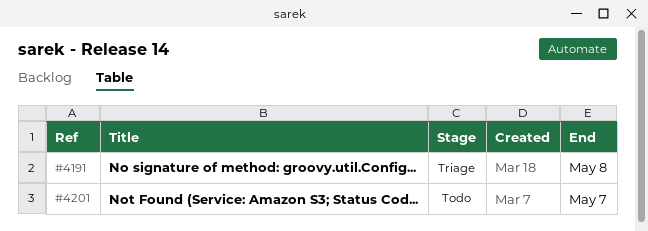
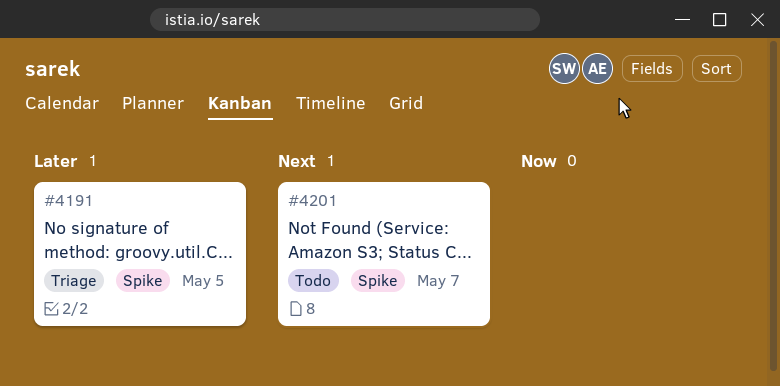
#4191, due: May 8 -> May 5

